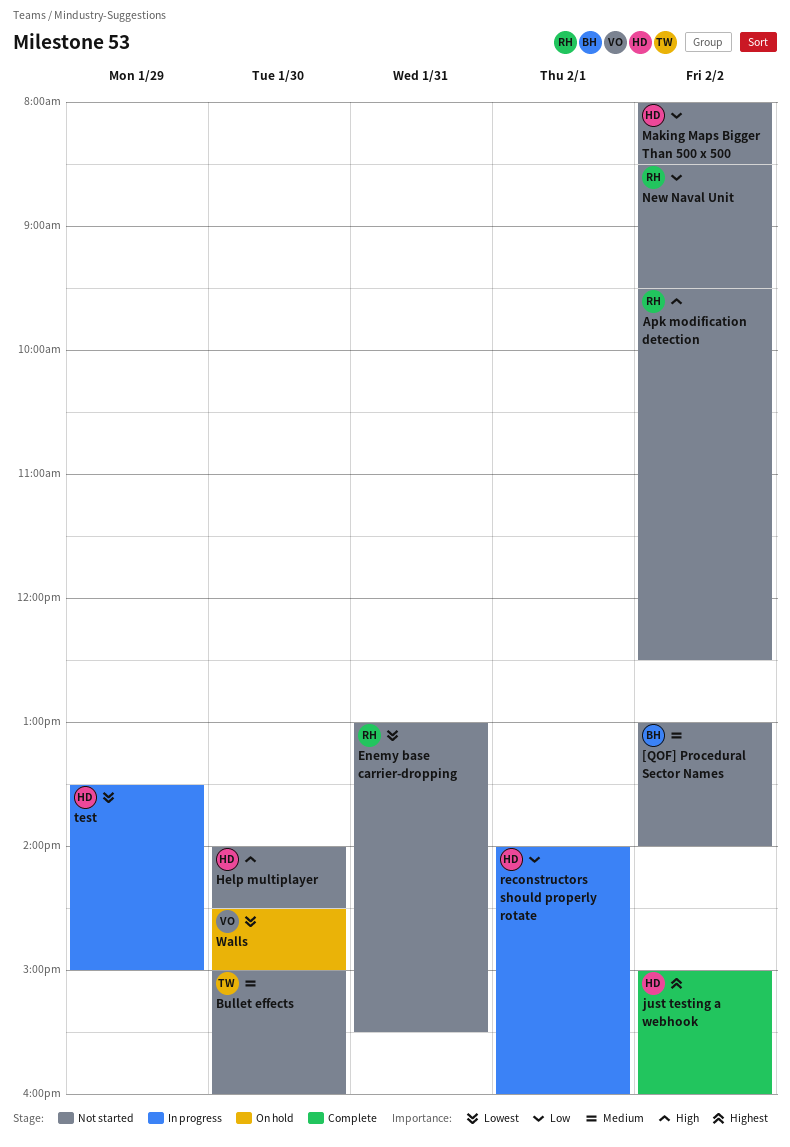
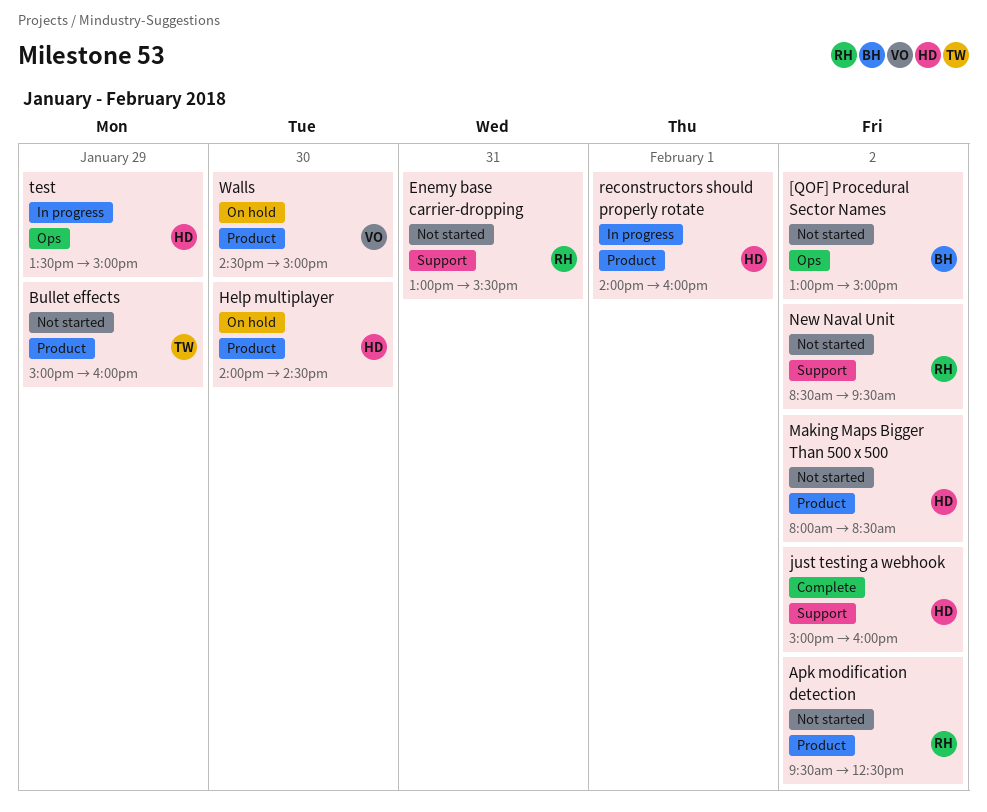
[QOF] Procedural Sector Names, ends: 14:00 -> 15:00
Bullet effects, day: Jan 30 -> Jan 29
Help multiplayer, status: Not started -> On hold

